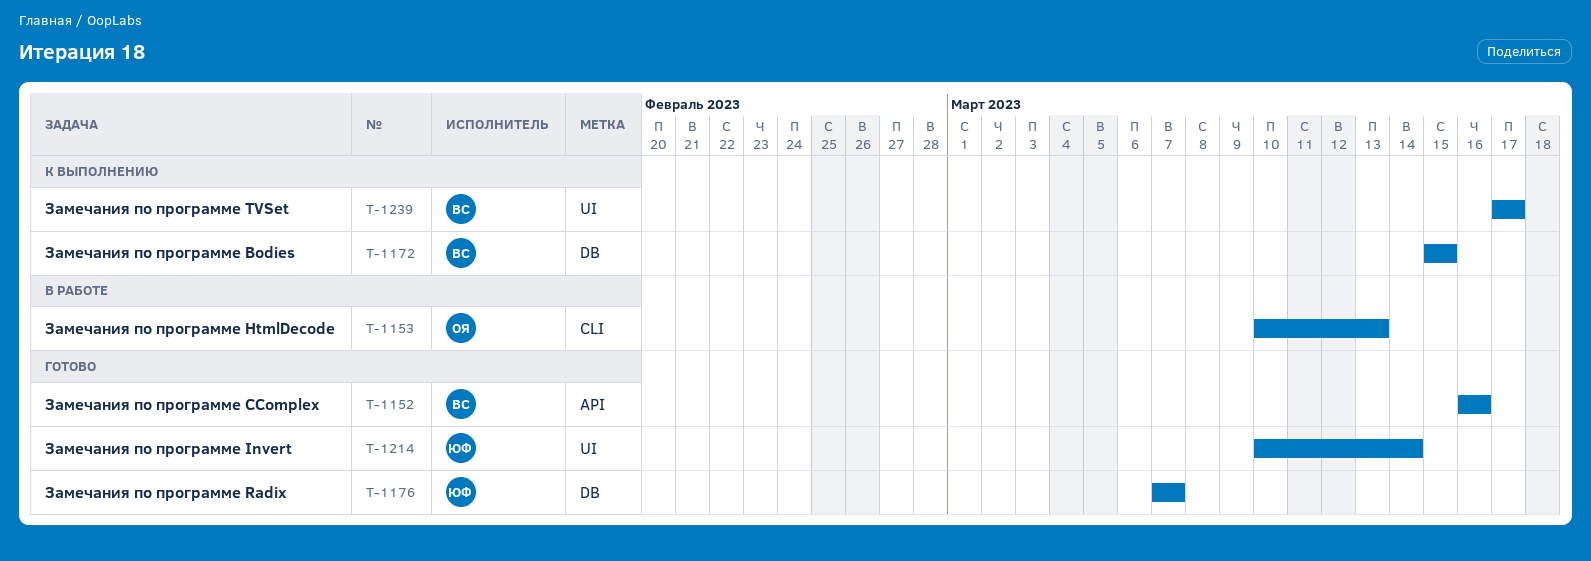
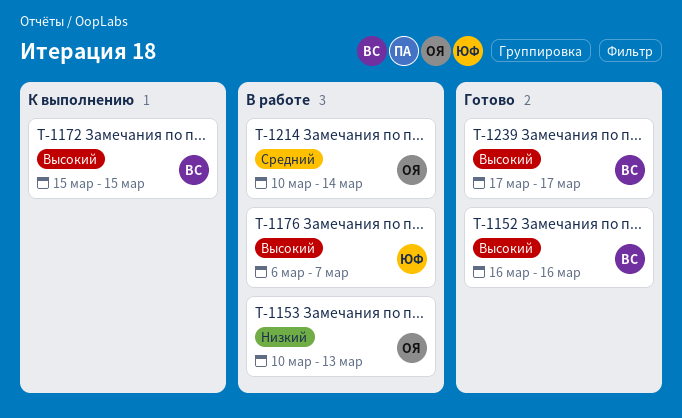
T-1176, status: Готово -> В работе
T-1176, start: Mar 7 -> Mar 6
T-1214, status: Готово -> В работе
T-1214, owner: ЮФ -> ОЯ
T-1239, status: К выполнению -> Готово

